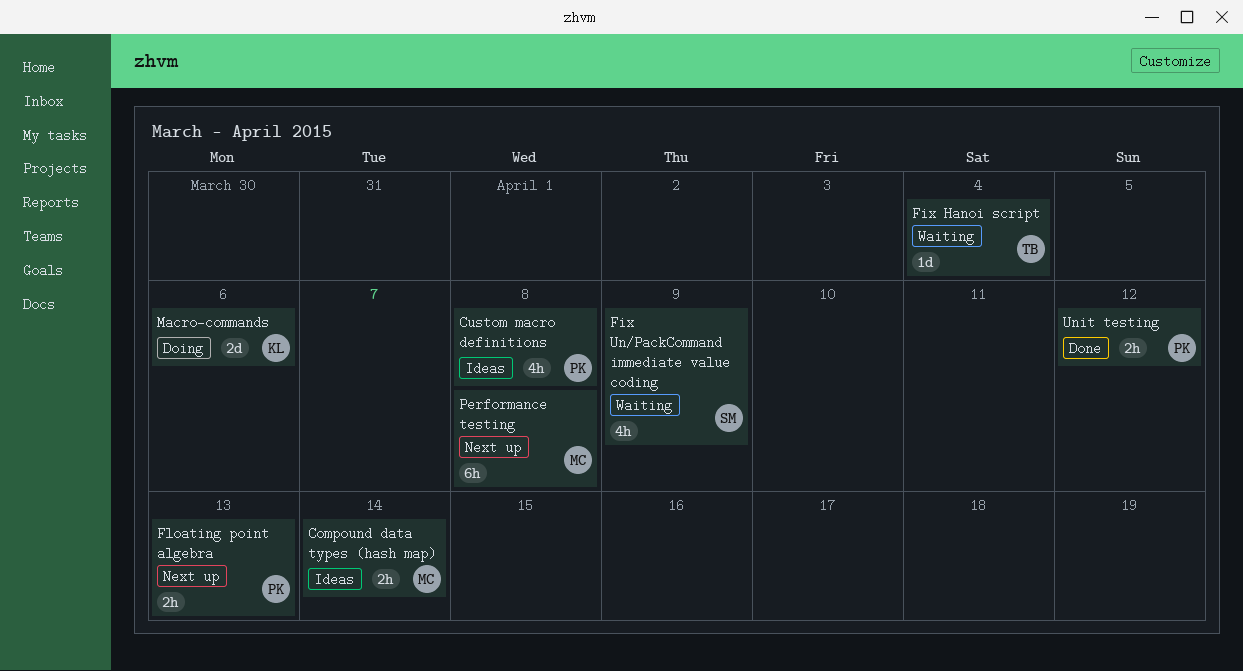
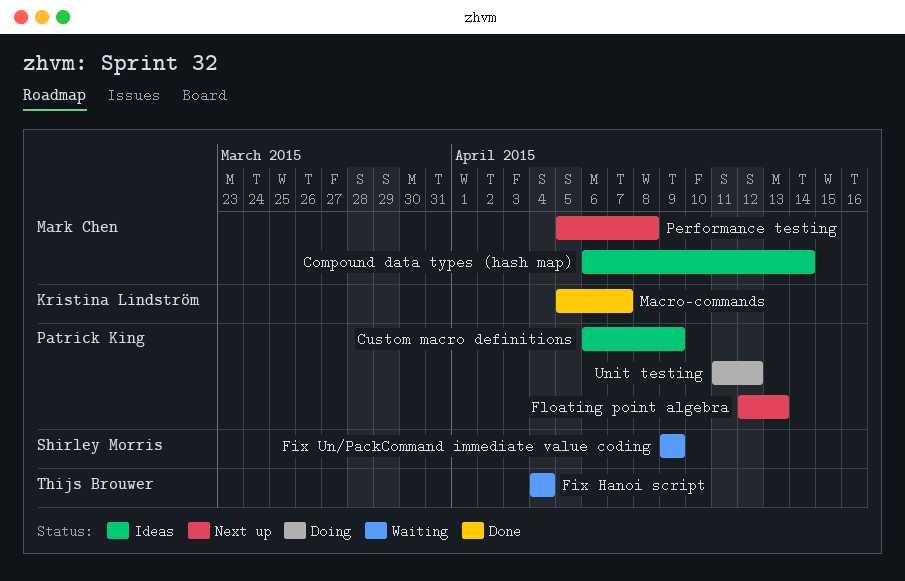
Custom macro definitions, due: Apr 8 -> Apr 9
Macro-commands, status: Doing -> Done
Macro-commands, due: Apr 6 -> Apr 7
Unit testing, status: Done -> Doing

